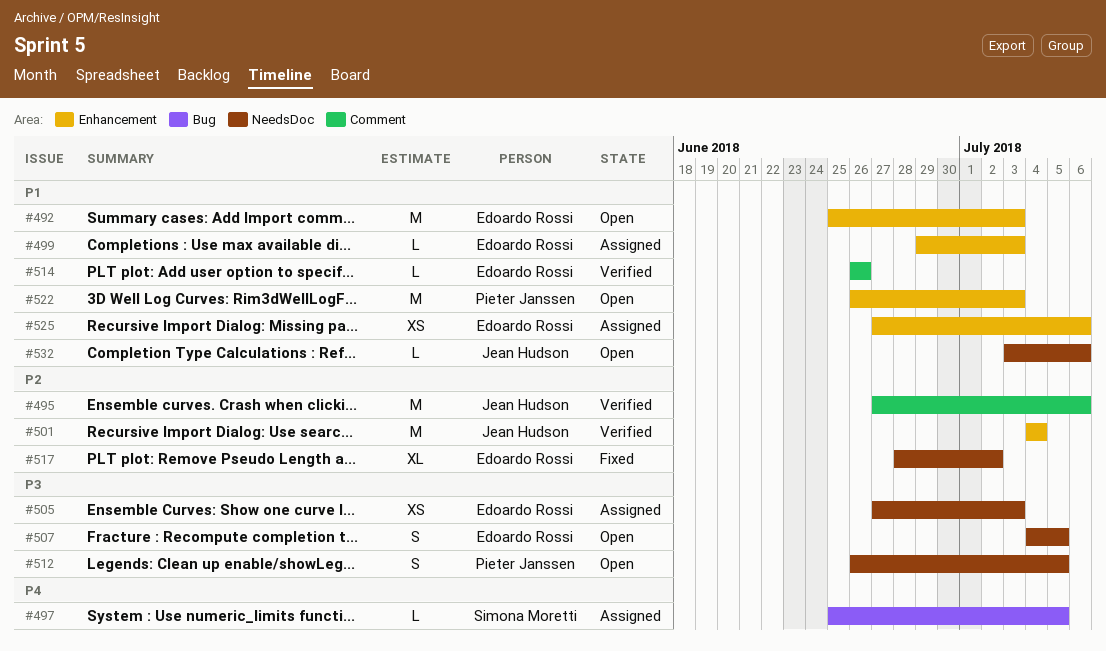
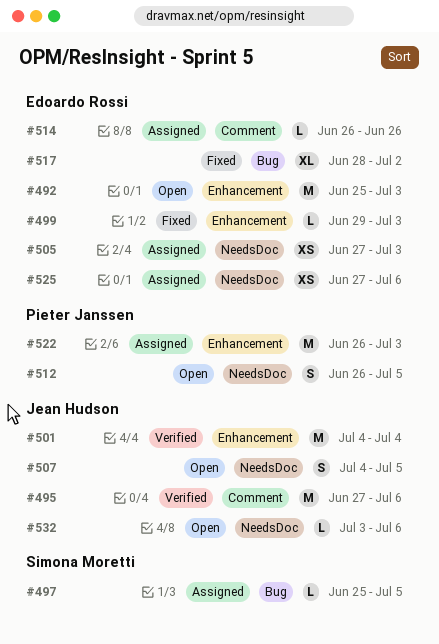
#499, status: Assigned -> Fixed
#507, owner: Edoardo Rossi -> Jean Hudson
#514, status: Verified -> Assigned
#517, label: NeedsDoc -> Bug
#522, status: Open -> Assigned
#525, label: Enhancement -> NeedsDoc

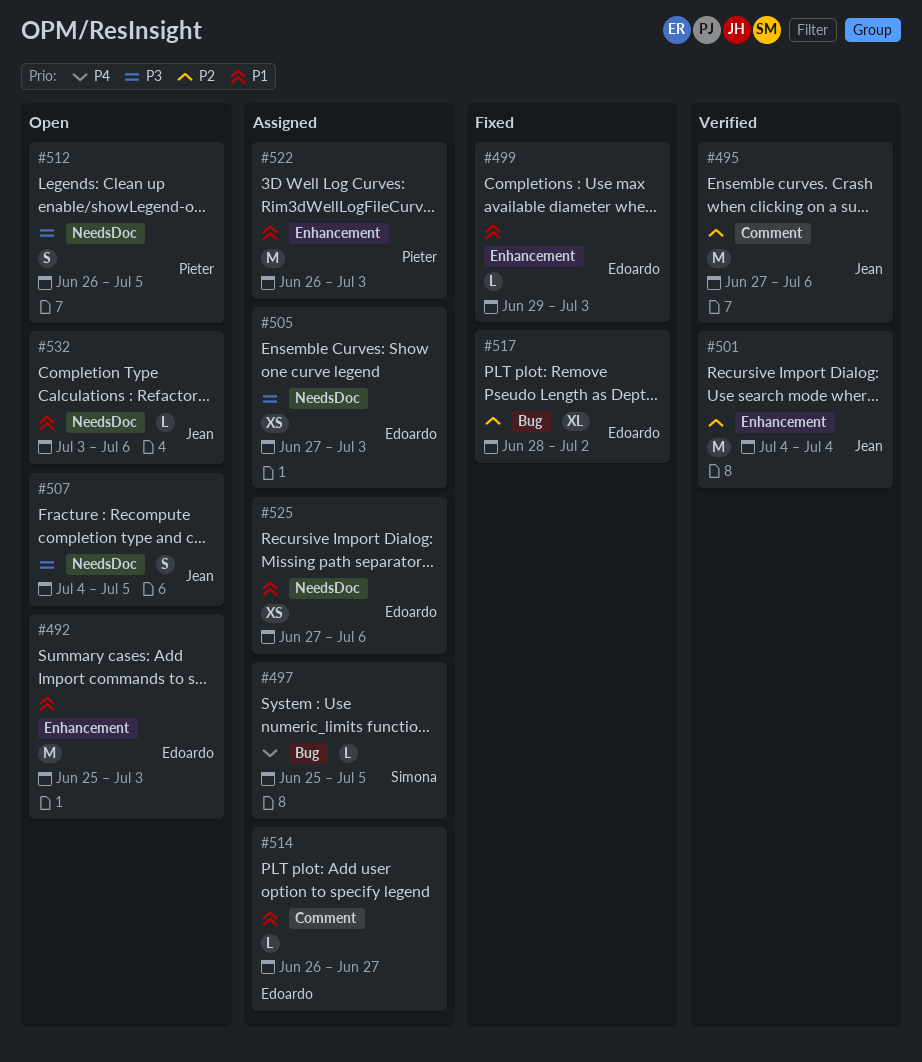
#514, due: Jun 26 -> Jun 27

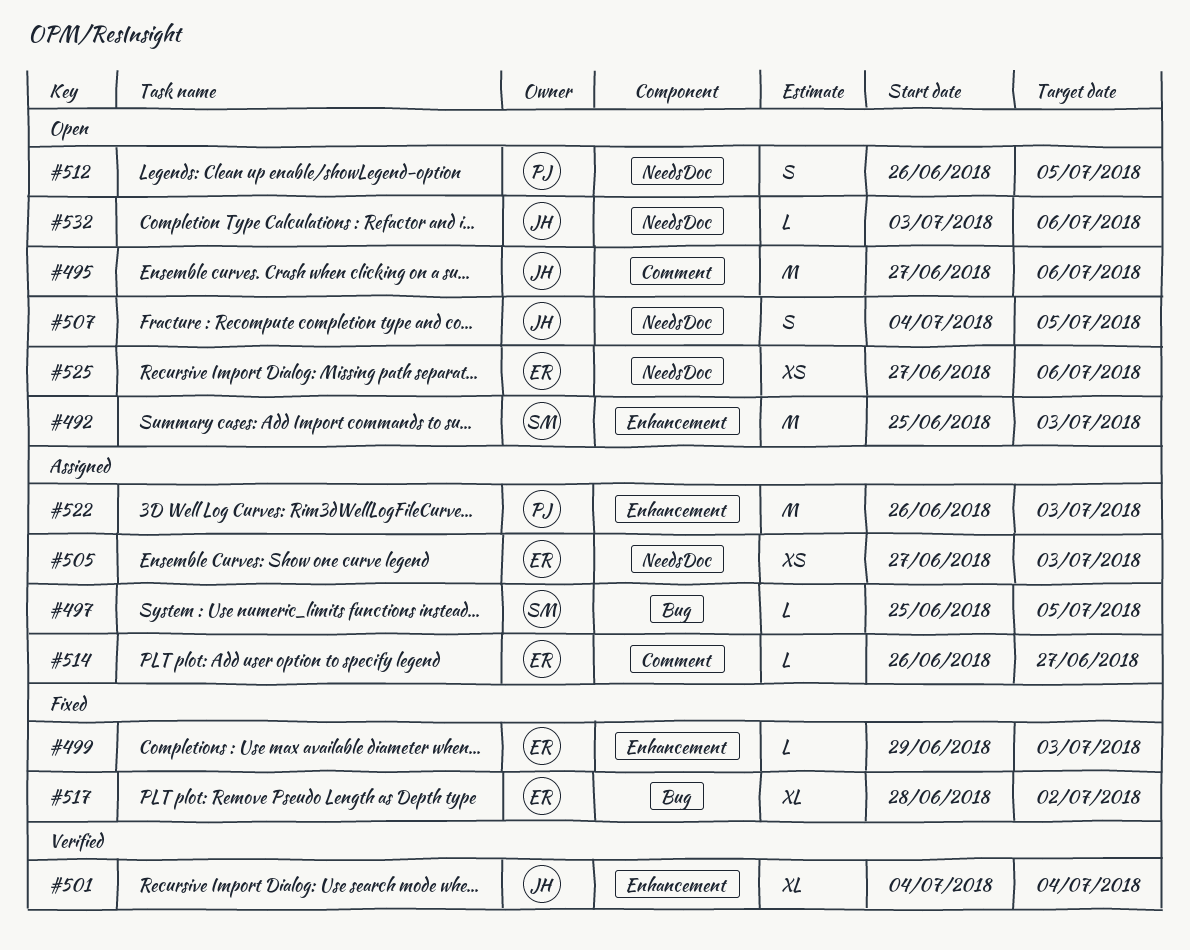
#492, owner: Edoardo -> Simona
#495, status: Verified -> Open
#501, estimate: M -> XL
#525, status: Assigned -> Open

